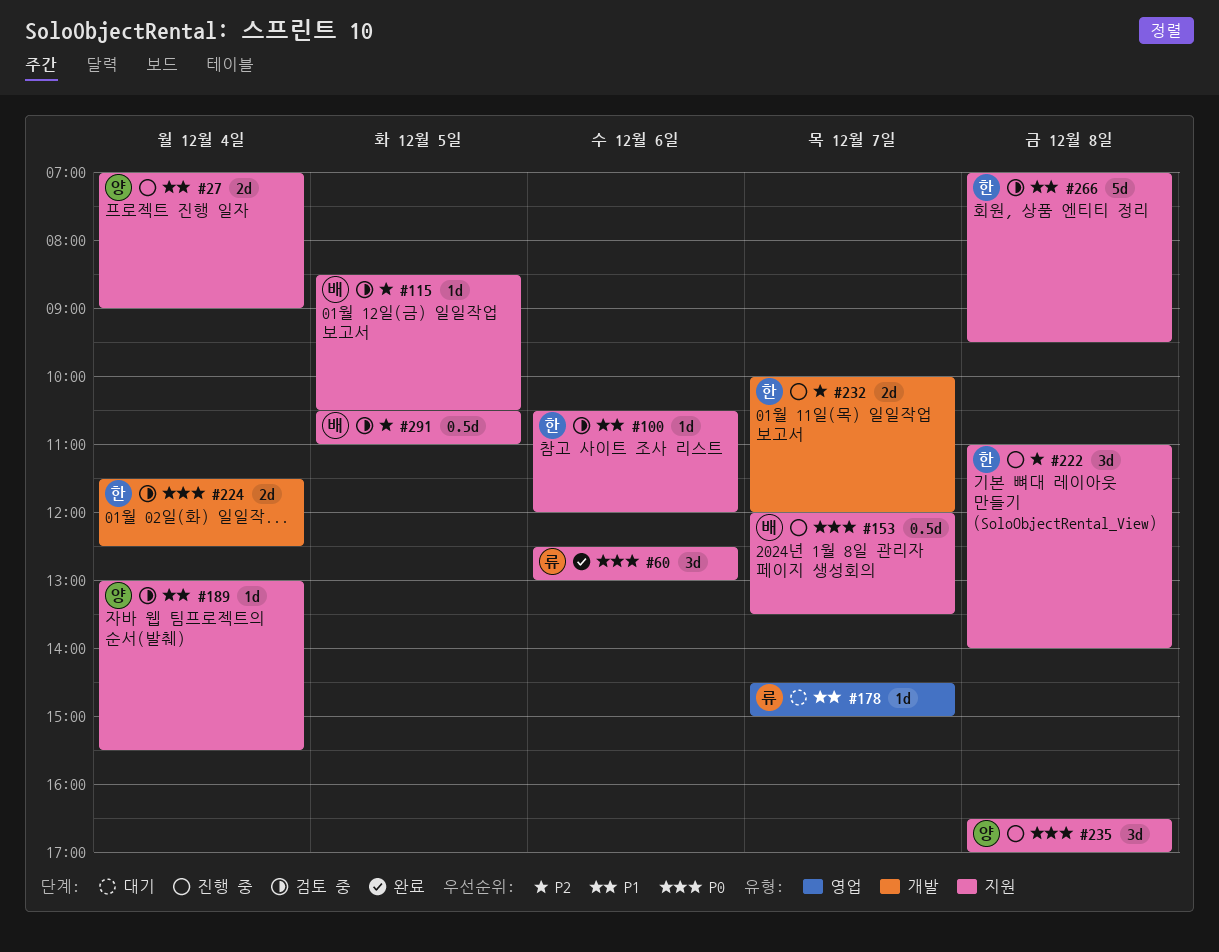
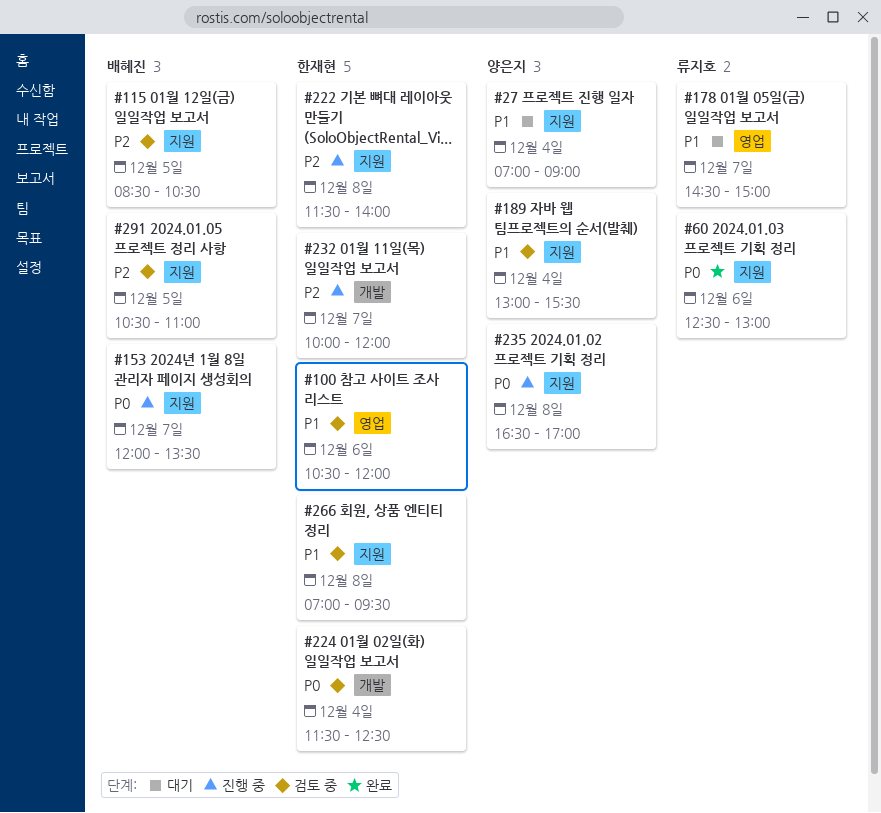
#27, status: 진행 중 -> 대기
#100, label: 지원 -> 영업
#222, begins: 11:00 -> 11:30

